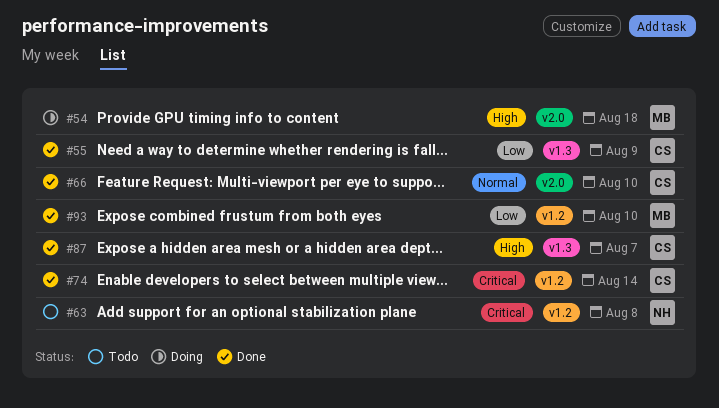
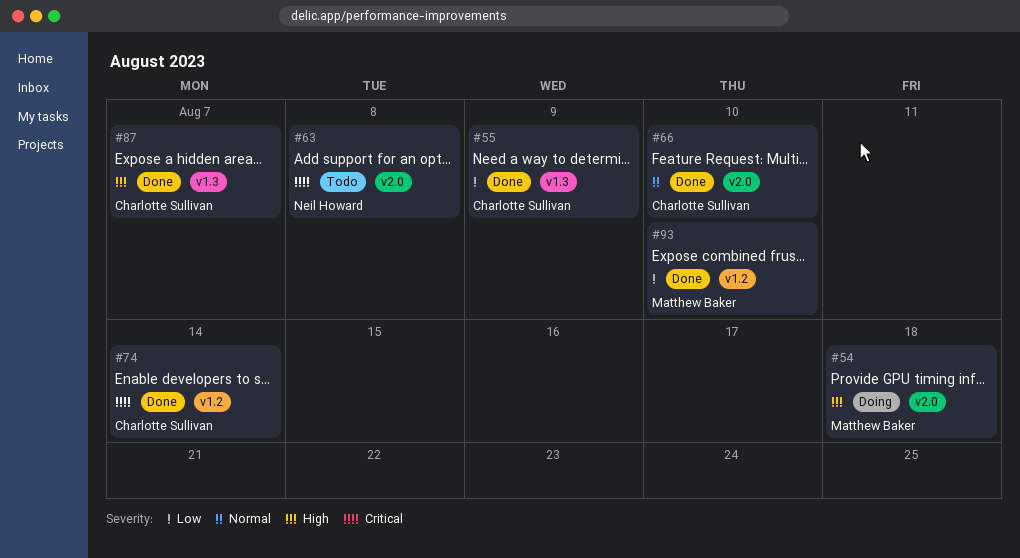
#63, label: v1.2 -> v2.0

